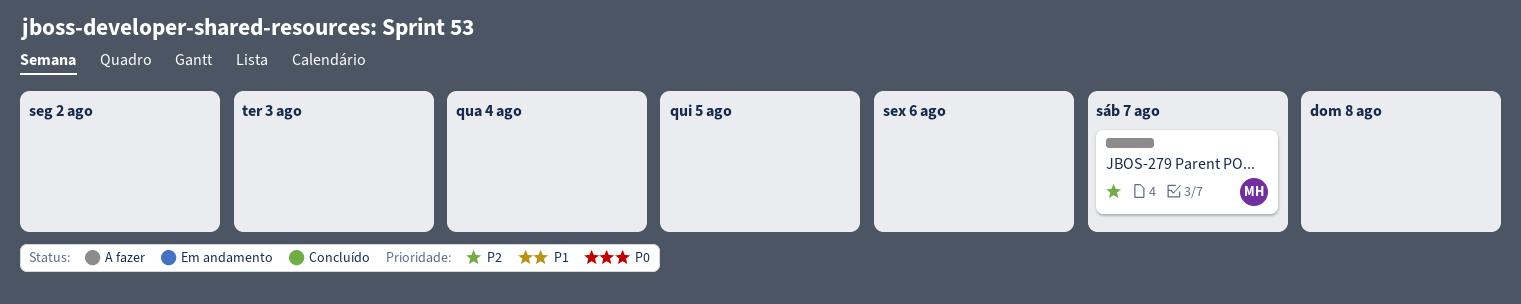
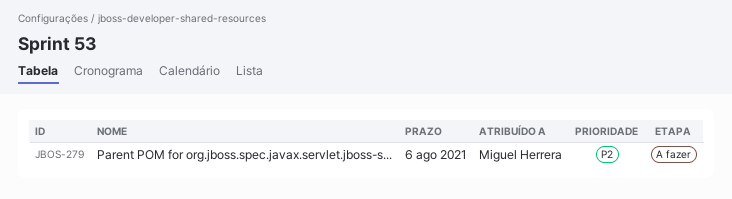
JBOS-279, due: Aug 7 -> Aug 6

